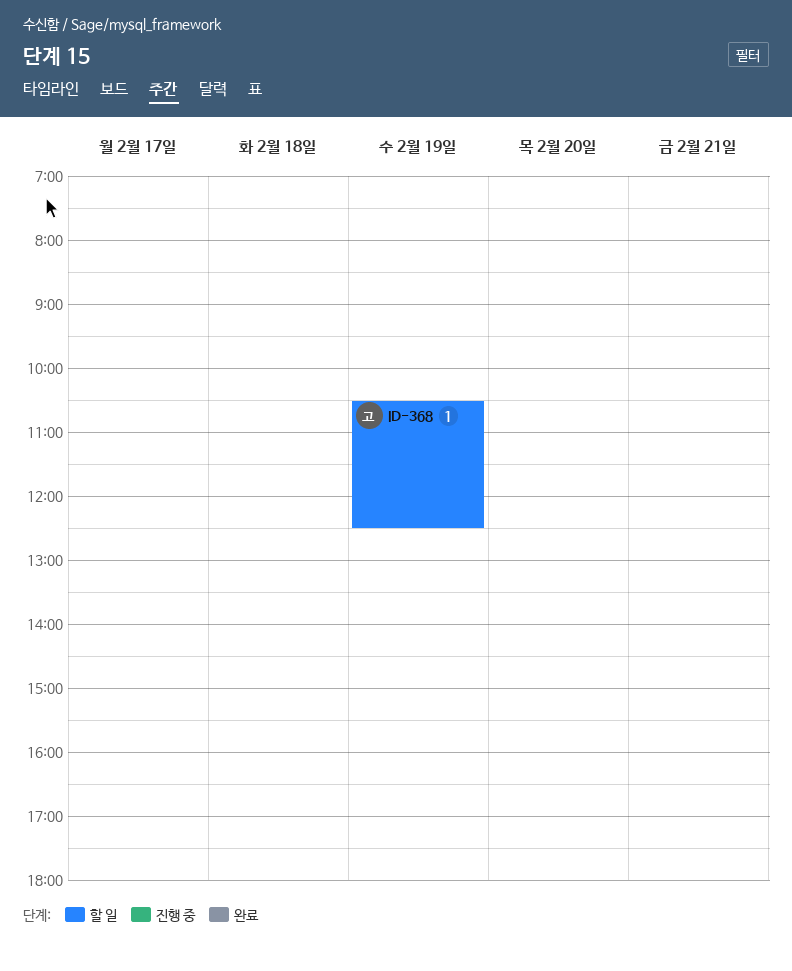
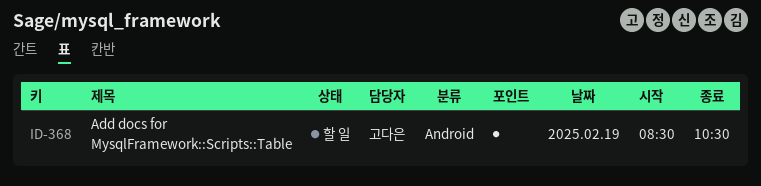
ID-368, begins: 10:30 -> 08:30
ID-368, ends: 12:30 -> 10:30

